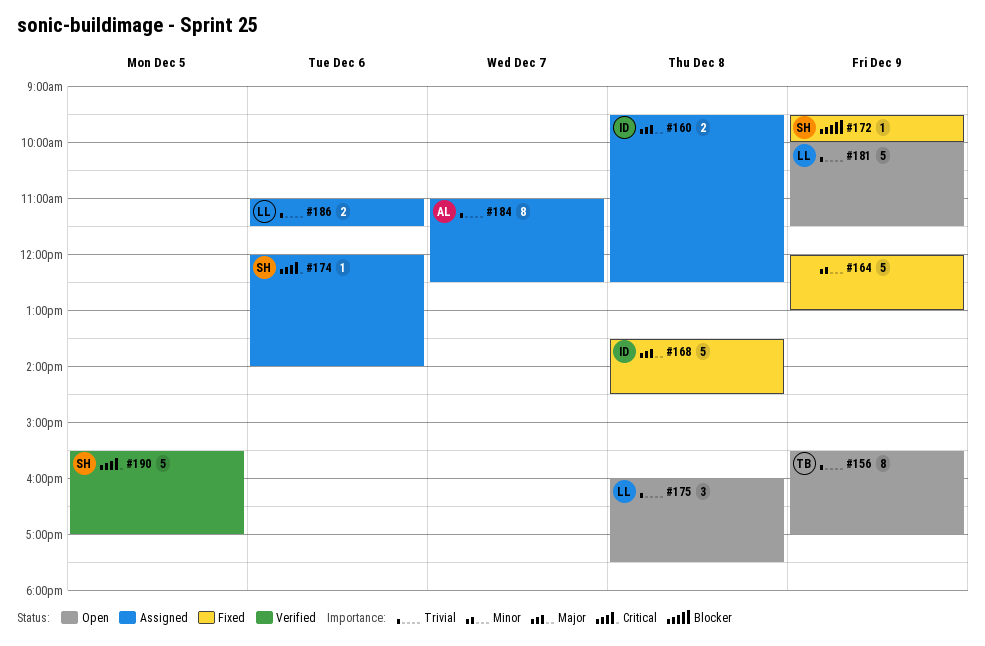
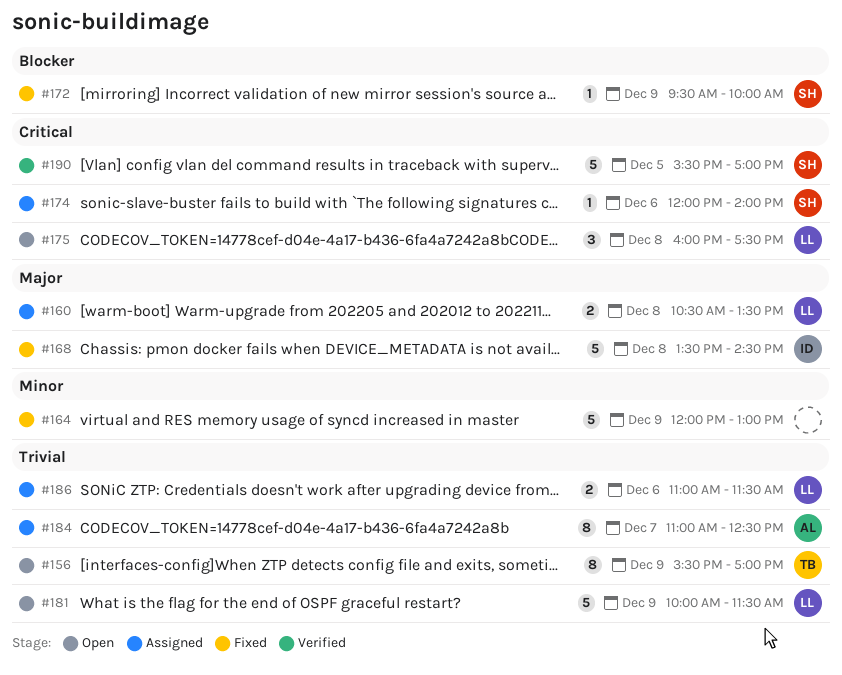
#160, owner: ID -> LL
#160, begins: 09:30 -> 10:30
#160, ends: 12:30 -> 13:30
#175, priority: Trivial -> Critical

